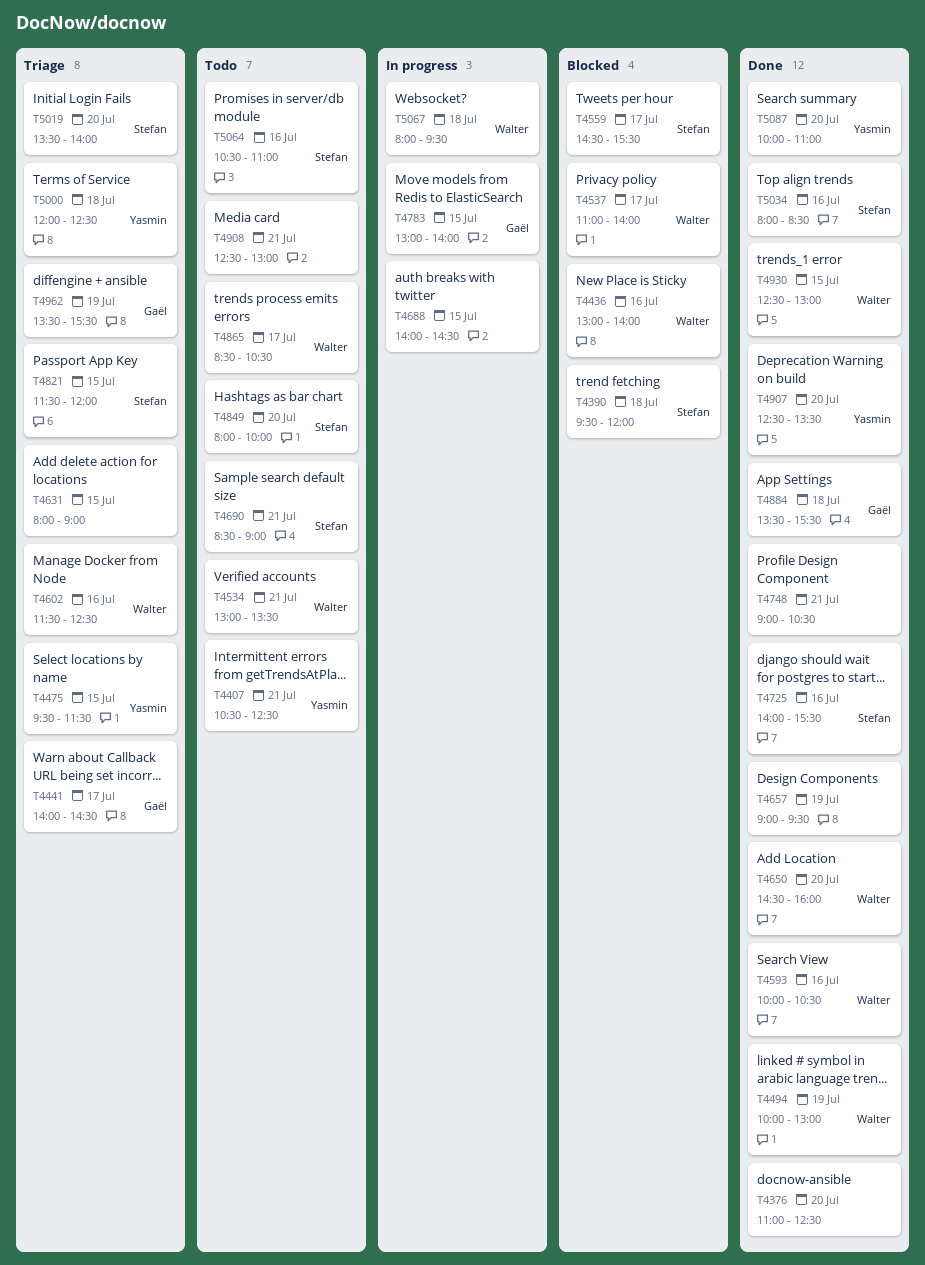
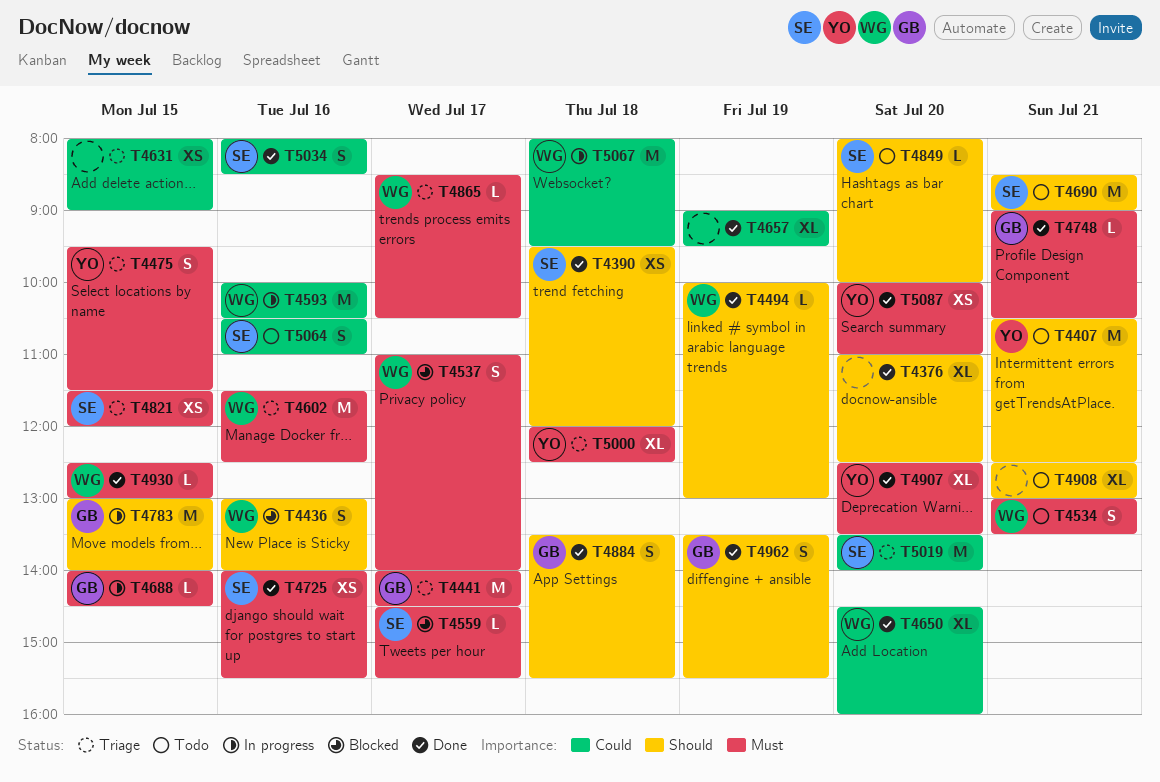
T4390, status: Blocked -> Done
T4593, status: Done -> In progress
T4688, owner: none -> Gaël
T4748, owner: none -> Gaël
T4865, status: Todo -> Triage
T4962, status: Triage -> Done

